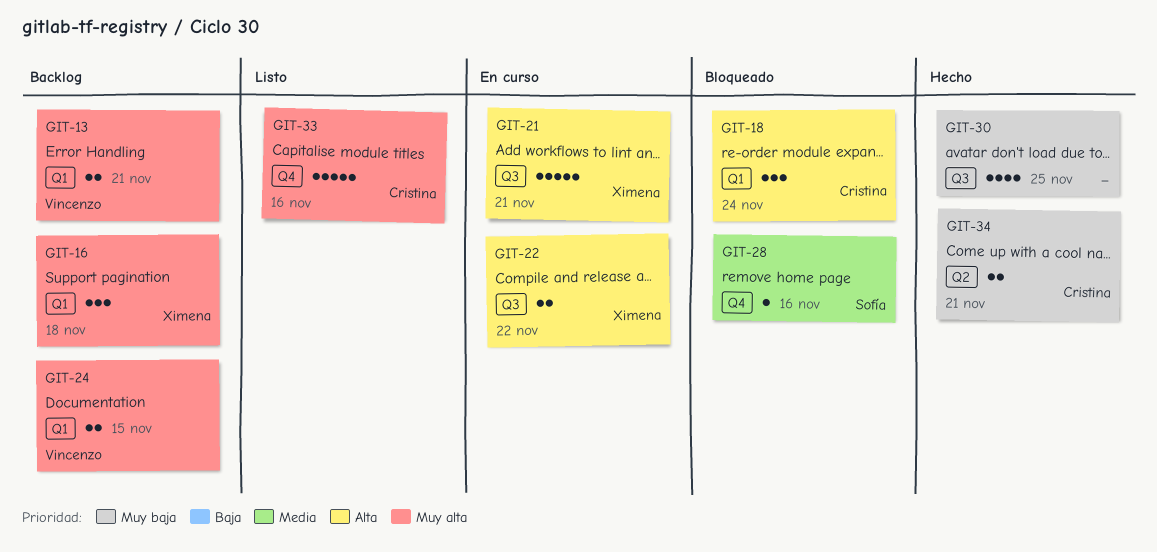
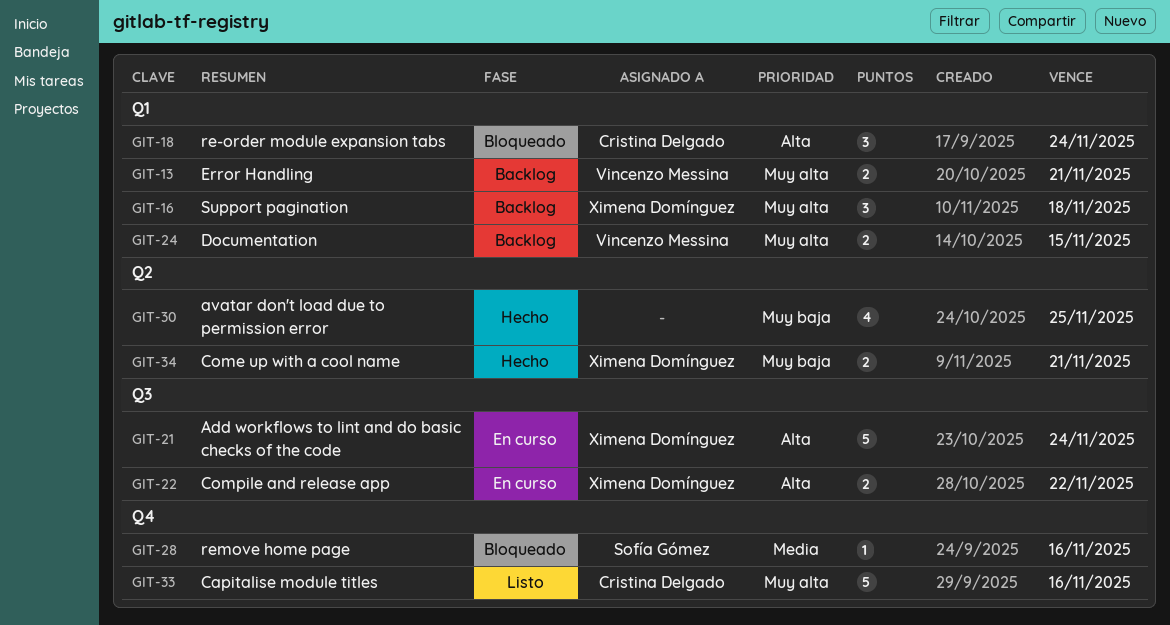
GIT-21, due: Nov 21 -> Nov 24
GIT-30, label: Q3 -> Q2
GIT-34, owner: Cristina Delgado -> Ximena Domínguez

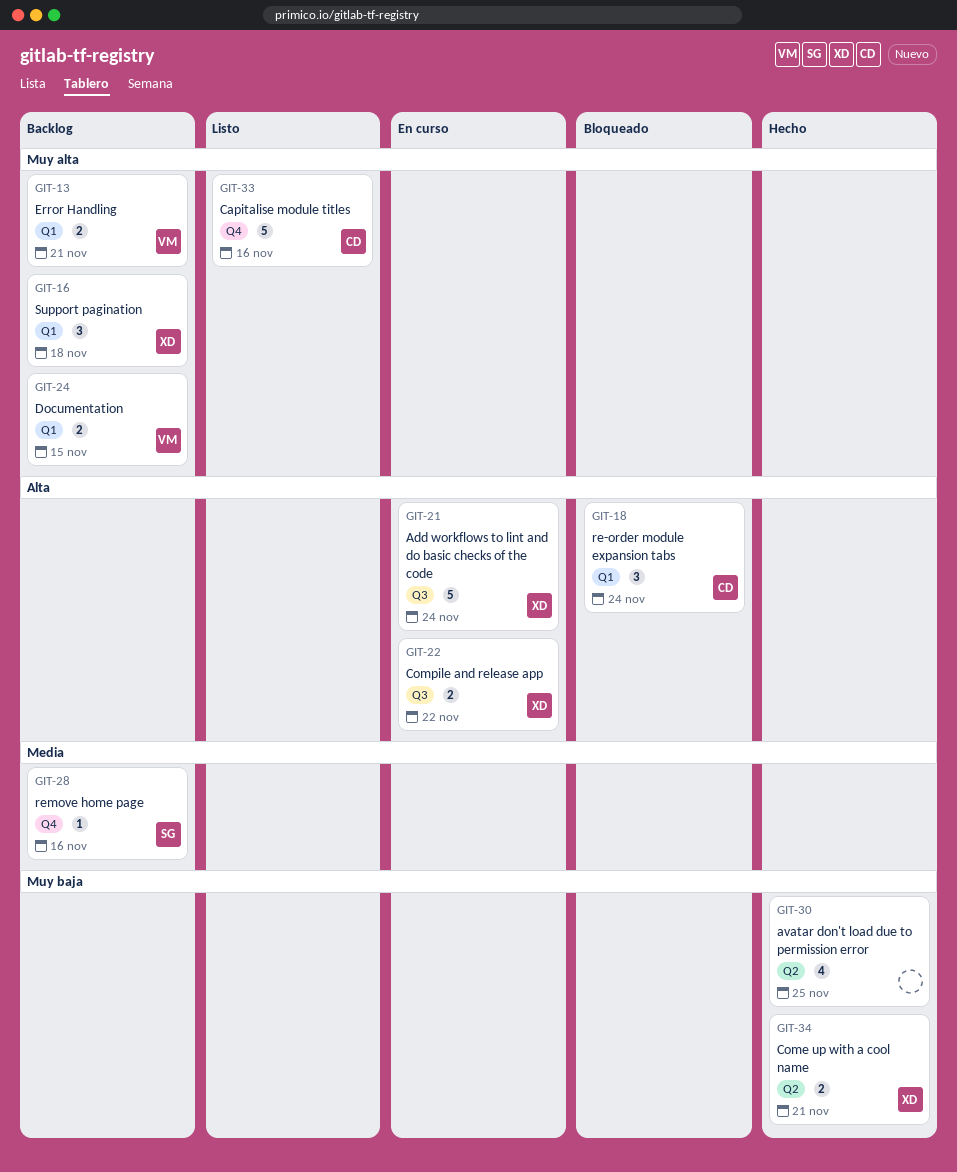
GIT-28, status: Bloqueado -> Backlog

